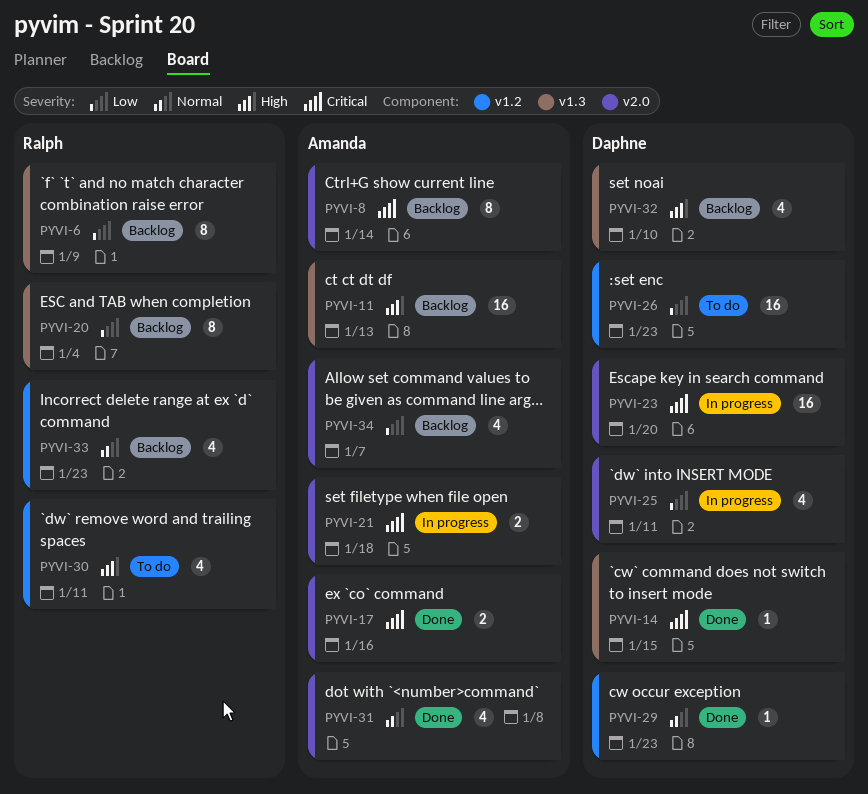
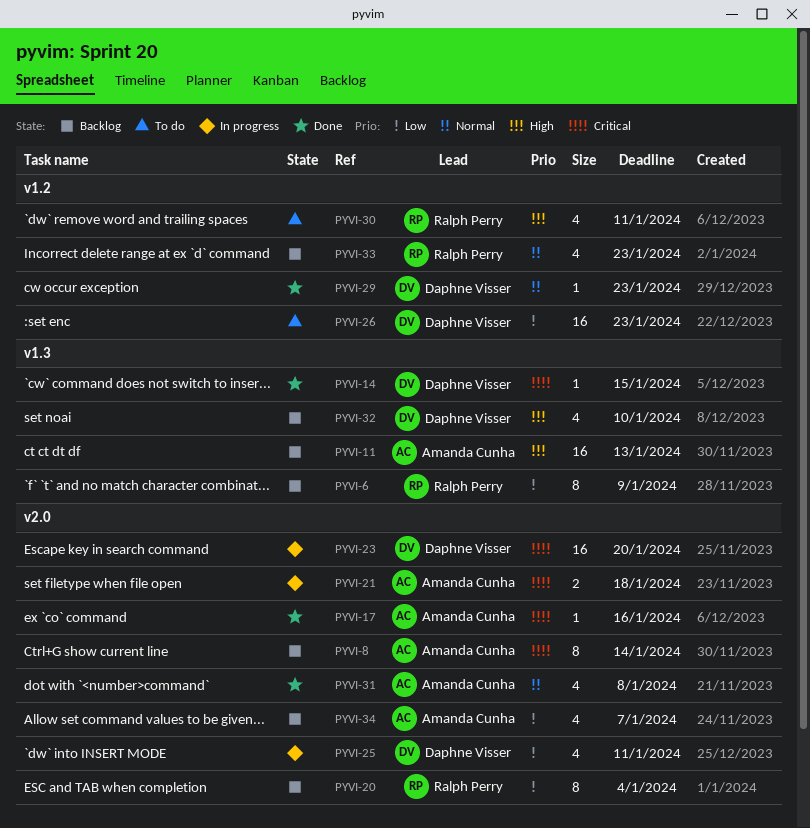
PYVI-17, estimate: 2 -> 1
PYVI-20, label: v1.3 -> v2.0

